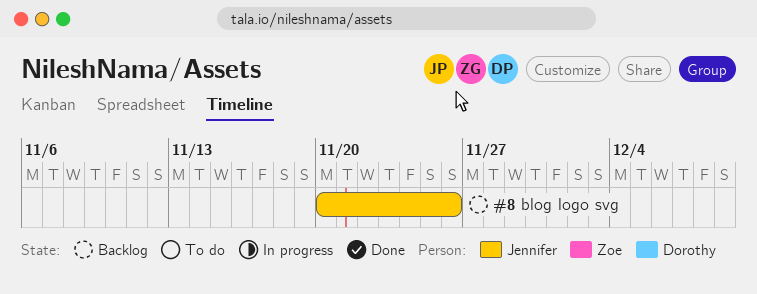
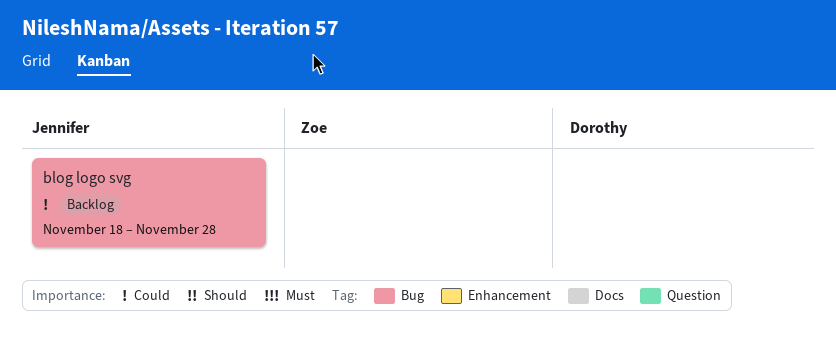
blog logo svg, start: Nov 20 -> Nov 18
blog logo svg, due: Nov 26 -> Nov 28

